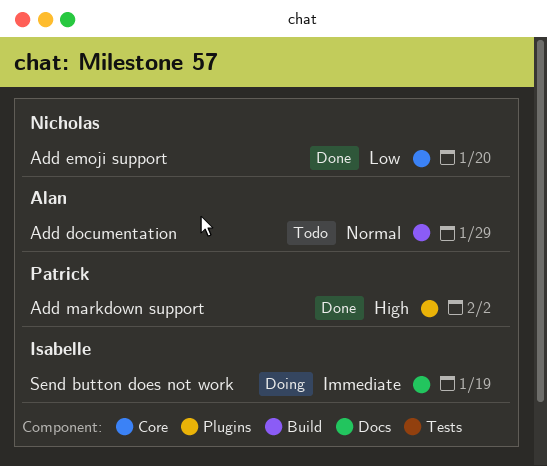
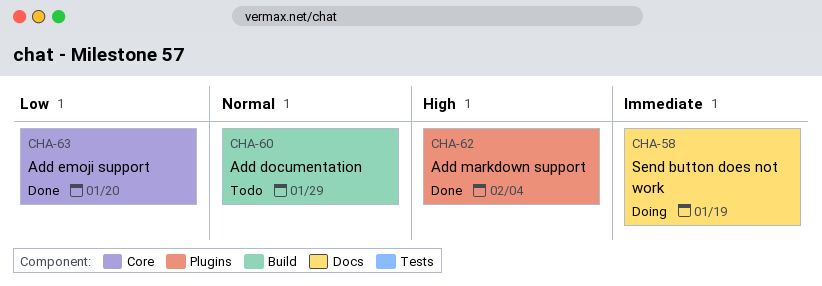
Add markdown support, due: Feb 2 -> Feb 4

